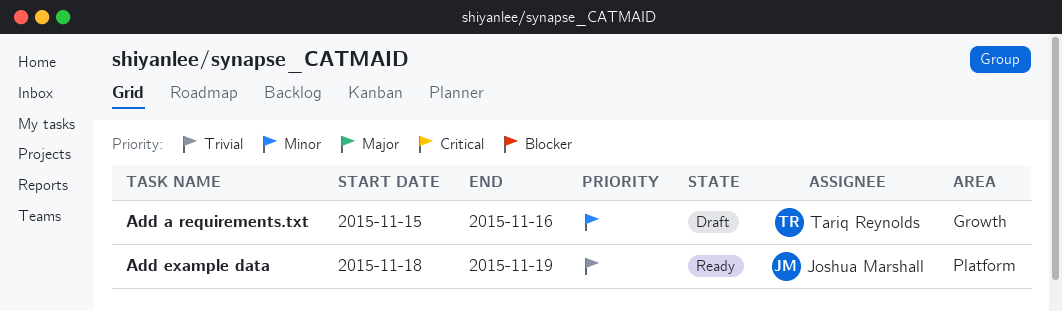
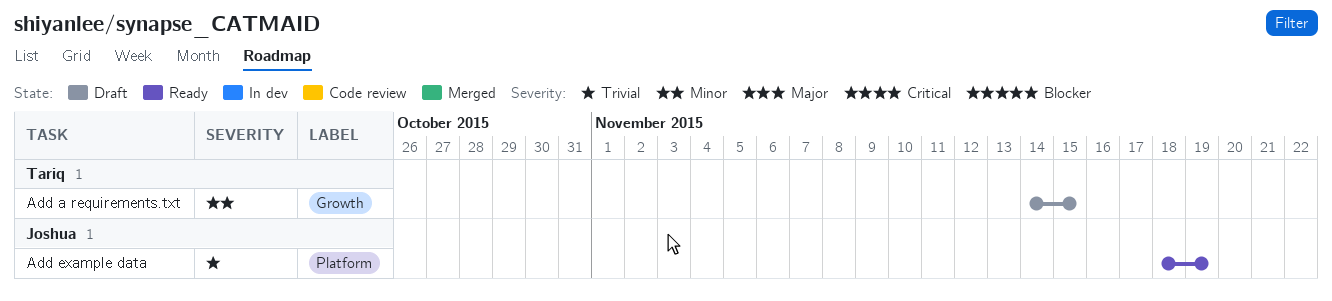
Add a requirements.txt, start: Nov 15 -> Nov 14
Add a requirements.txt, due: Nov 16 -> Nov 15

